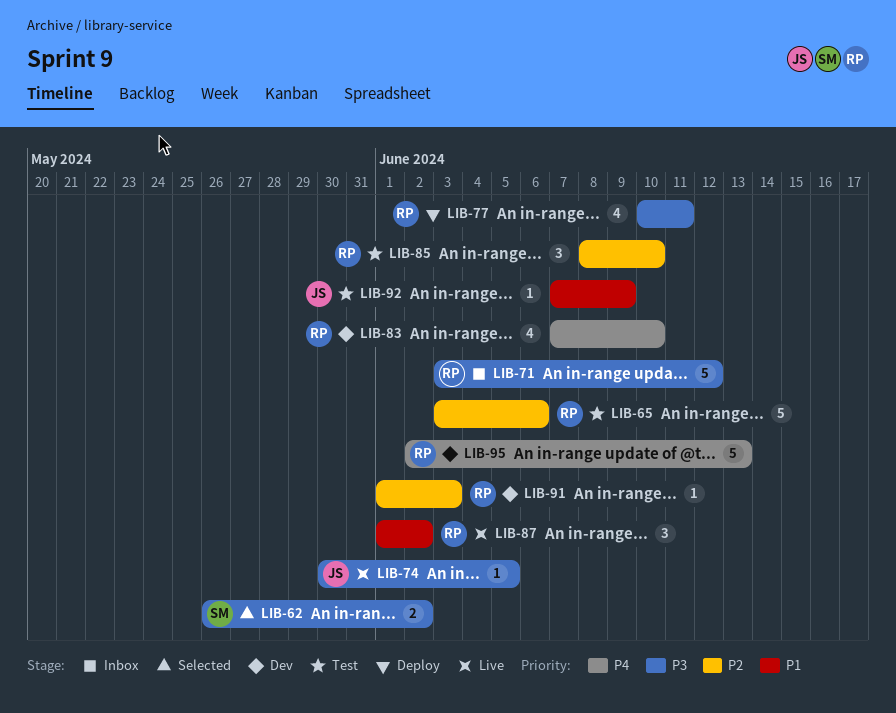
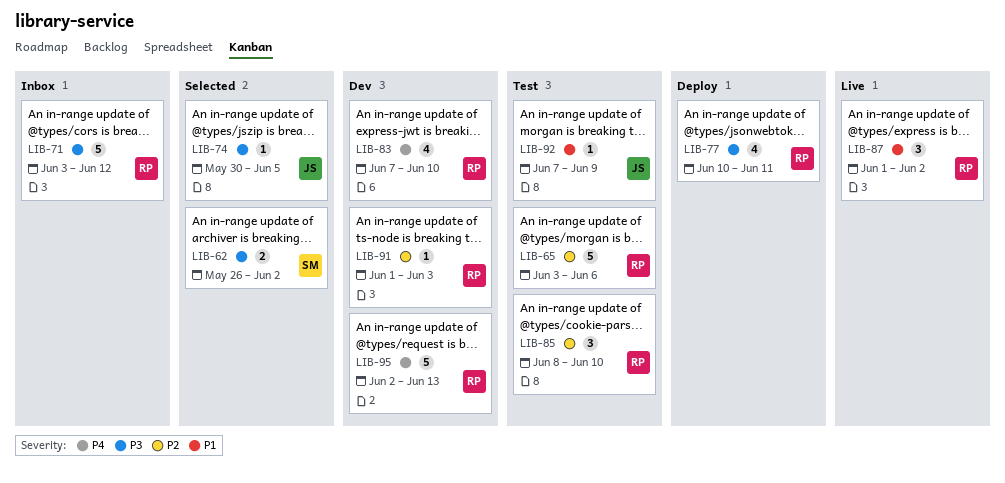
LIB-74, status: Live -> Selected

